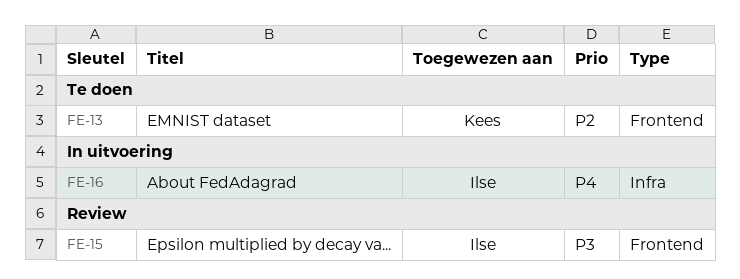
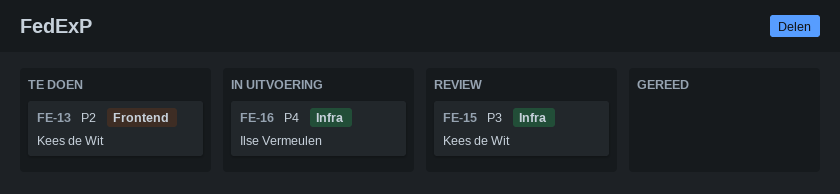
FE-15, owner: Ilse Vermeulen -> Kees de Wit
FE-15, label: Frontend -> Infra

